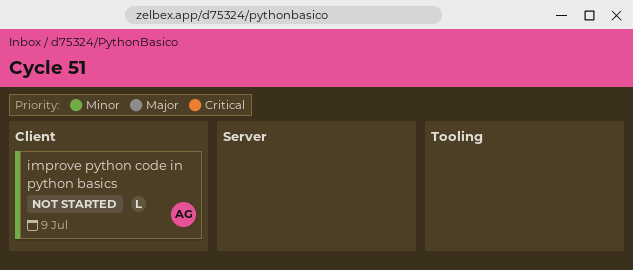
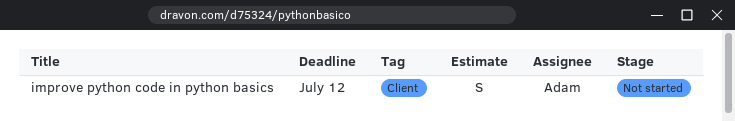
improve python code in python basics, estimate: L -> S
improve python code in python basics, due: Jul 9 -> Jul 12

